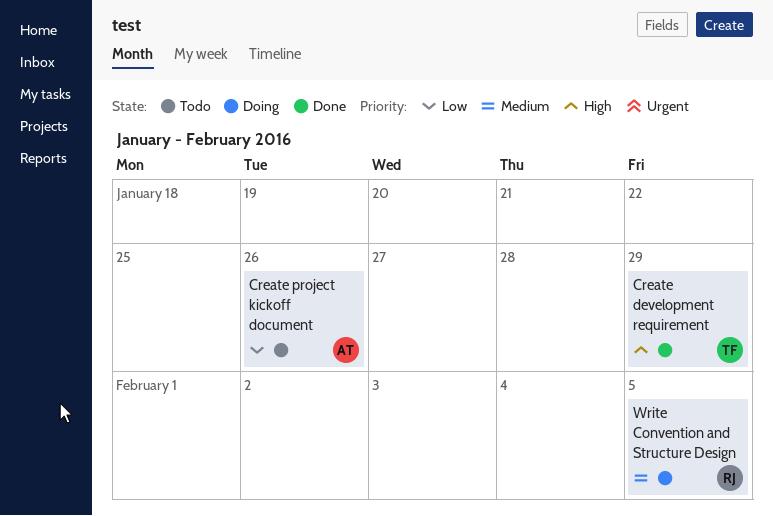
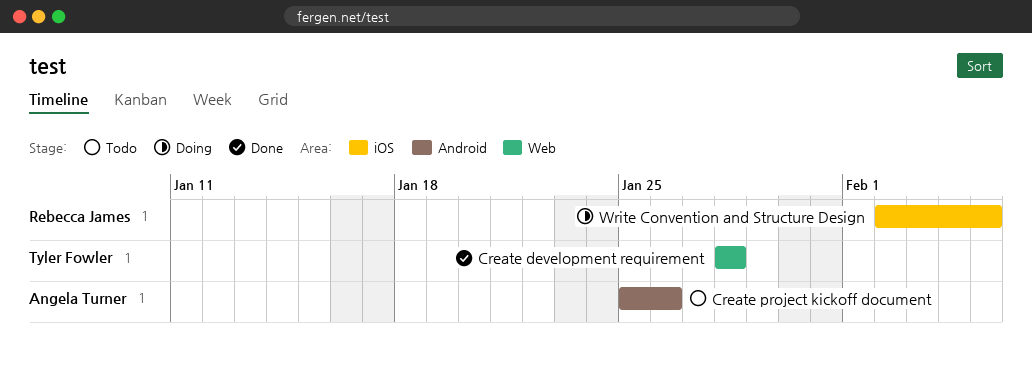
Create development requirement, due: Jan 29 -> Jan 28

